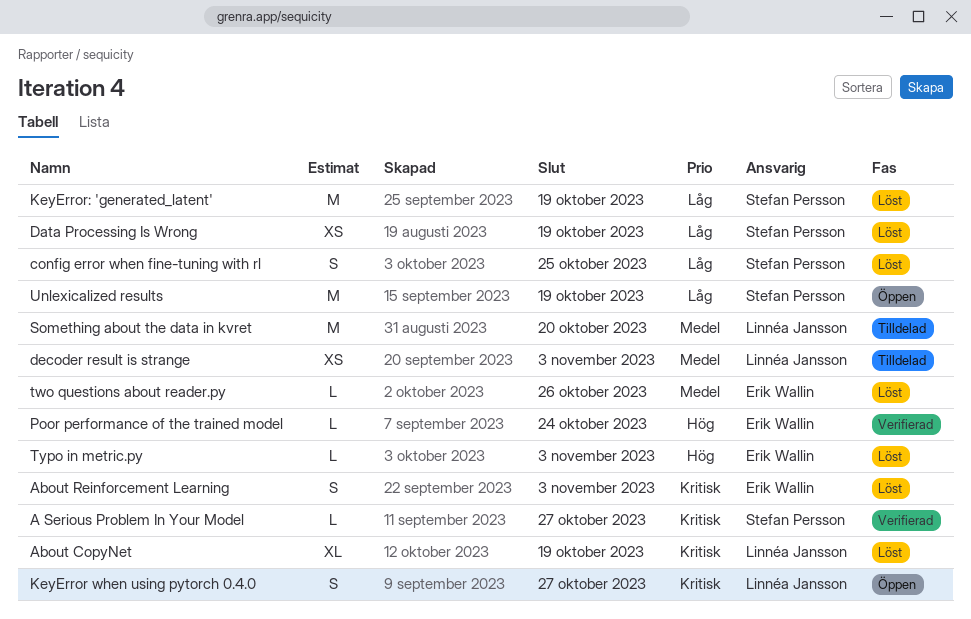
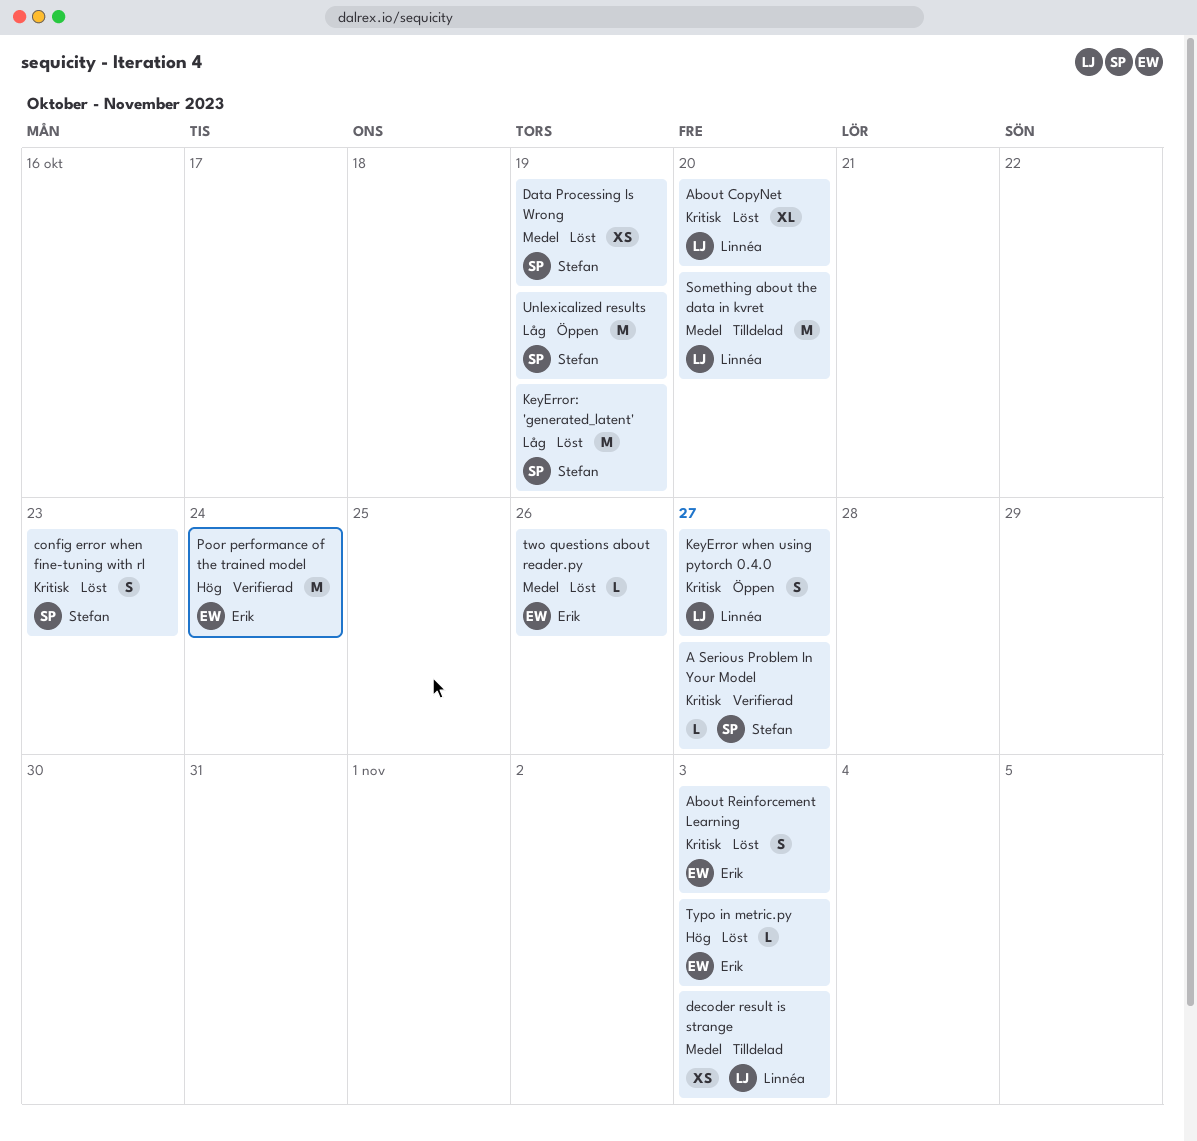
About CopyNet, due: Oct 19 -> Oct 20
config error when fine-tuning with rl, priority: Låg -> Kritisk
config error when fine-tuning with rl, due: Oct 25 -> Oct 23
Data Processing Is Wrong, priority: Låg -> Medel
Poor performance of the trained model, estimate: L -> M

